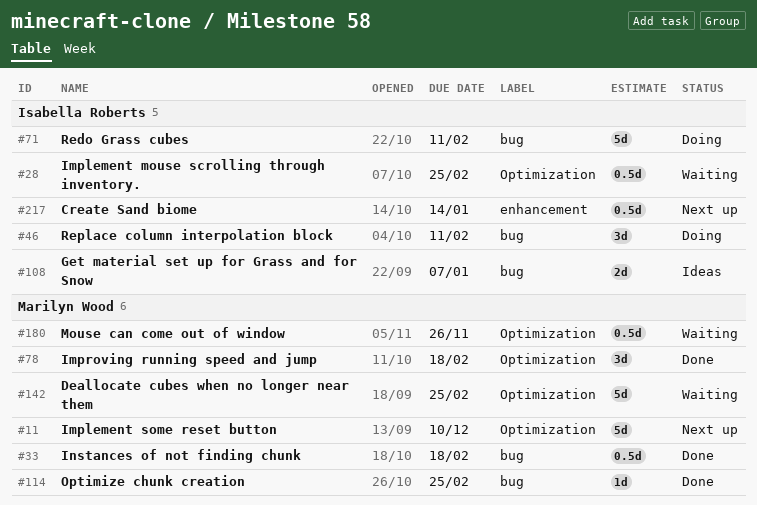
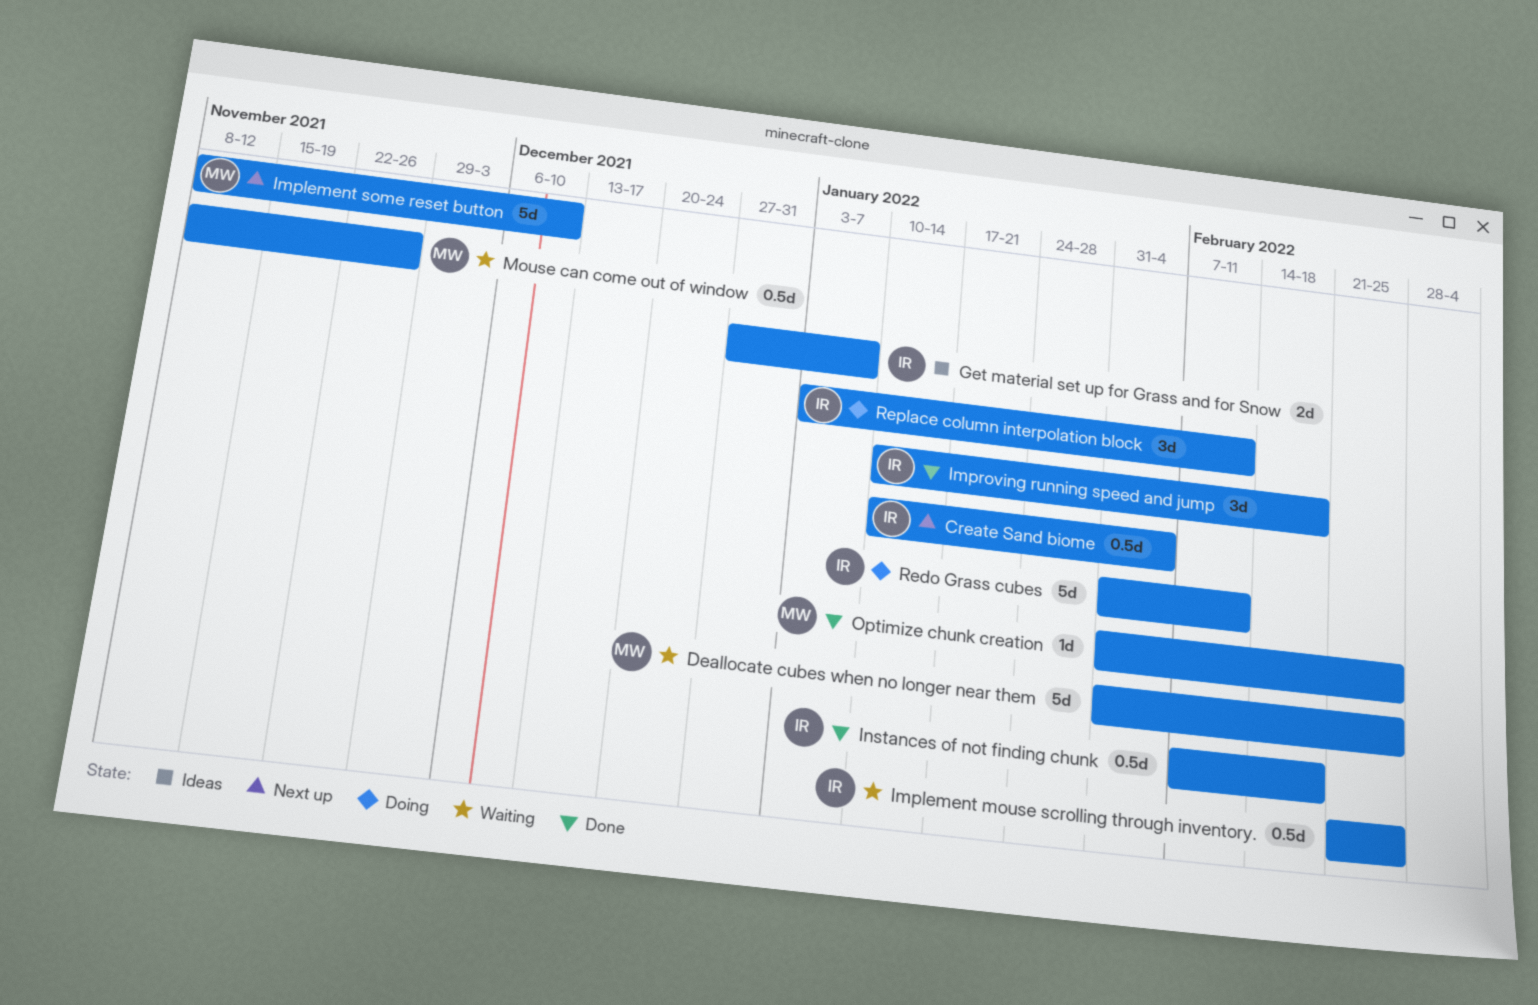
Create Sand biome, due: Jan 14 -> Feb 4
Improving running speed and jump, owner: Marilyn Wood -> Isabella Roberts
Instances of not finding chunk, owner: Marilyn Wood -> Isabella Roberts

